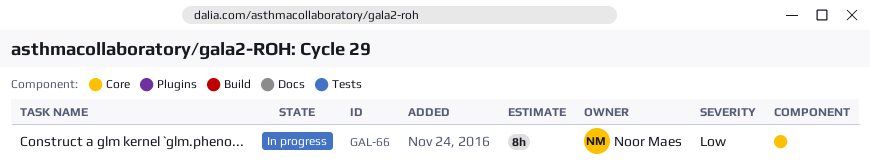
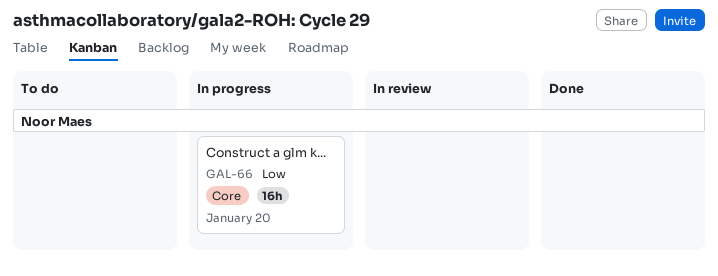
GAL-66, estimate: 8h -> 16h

